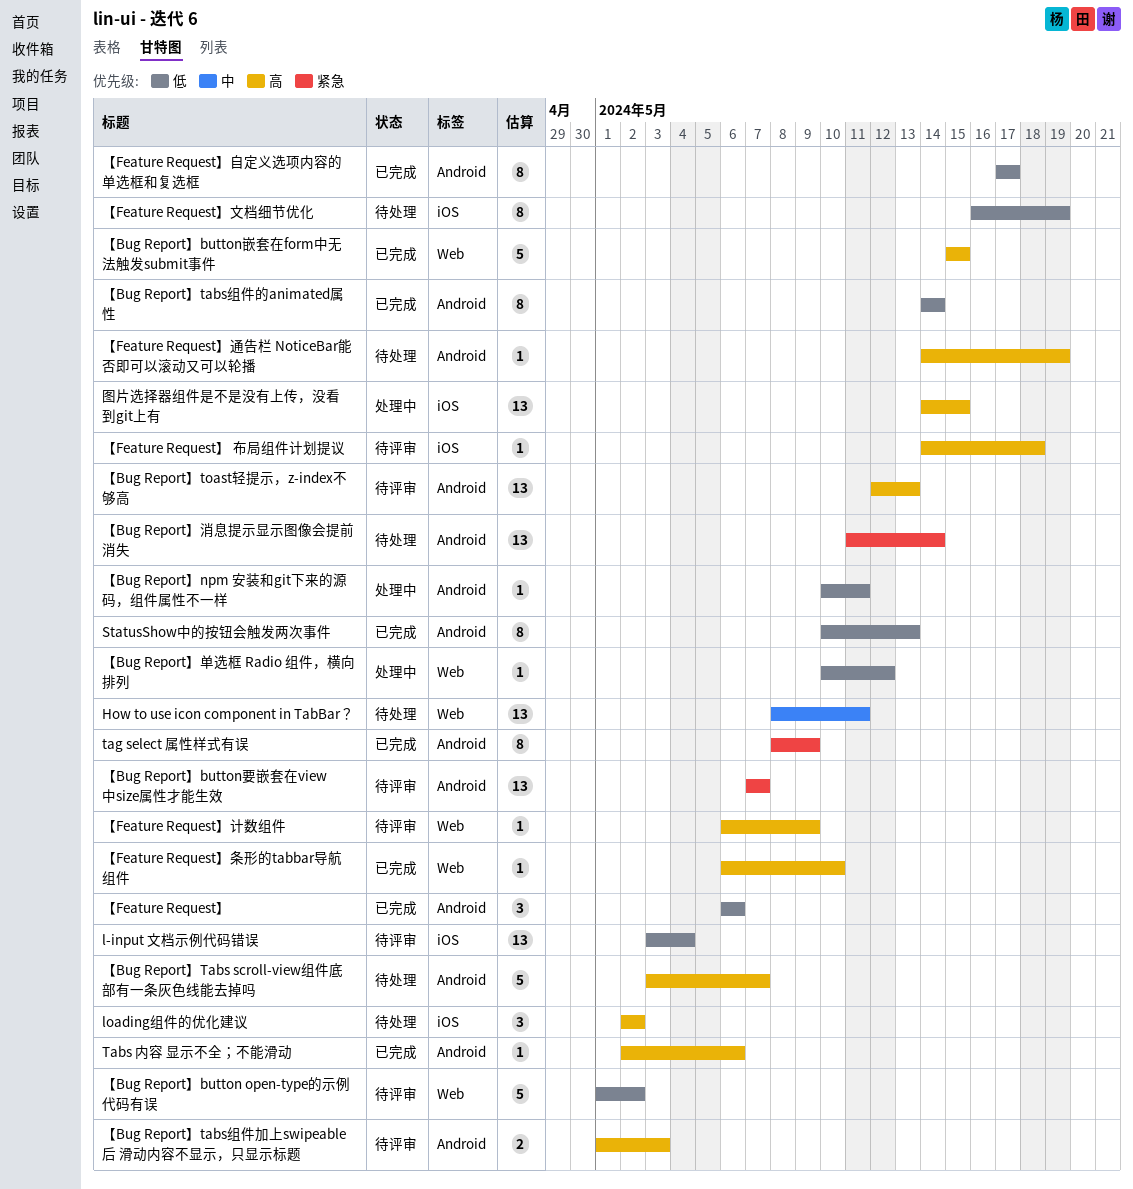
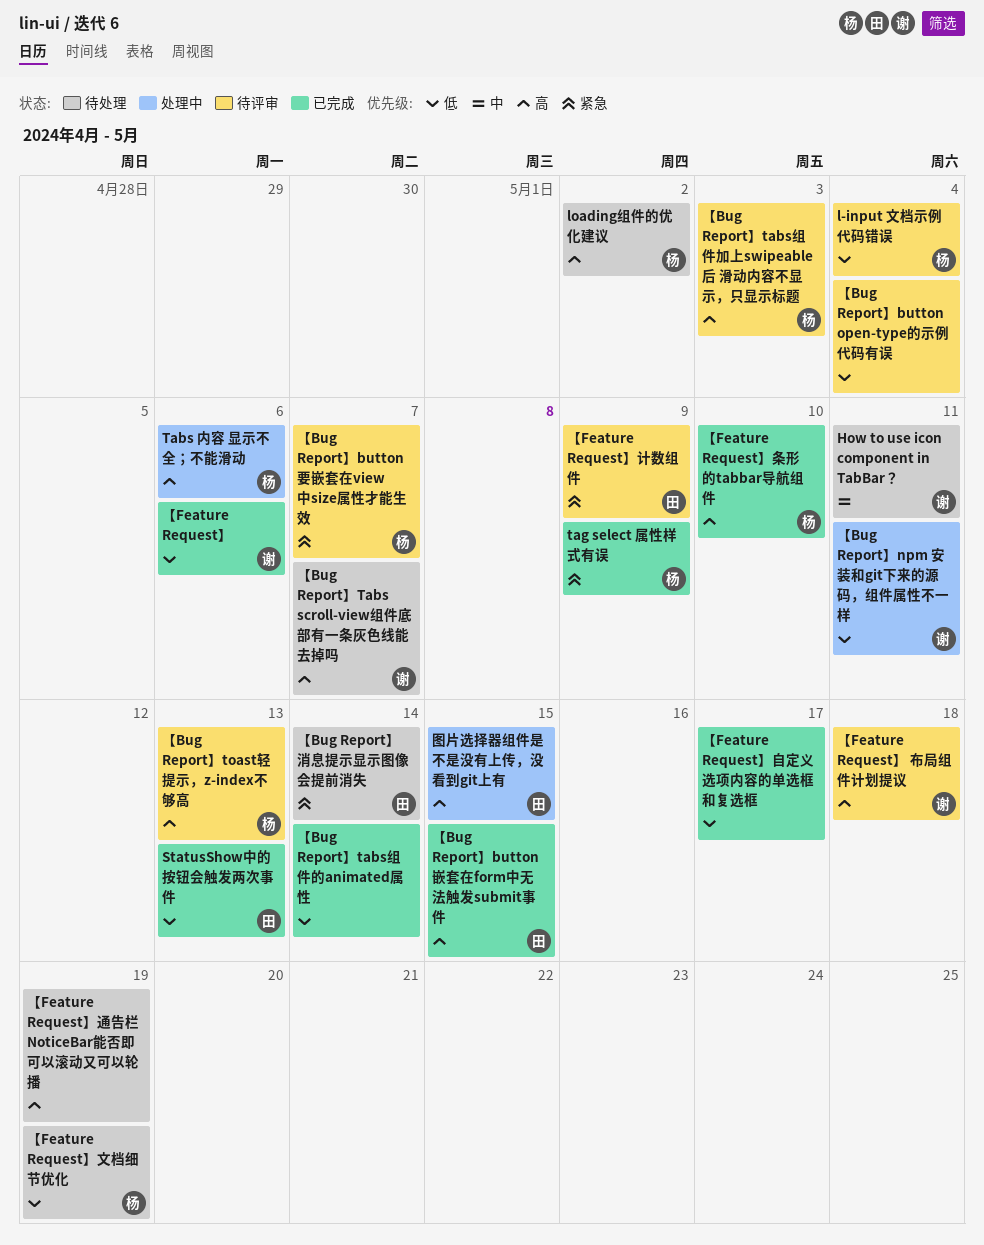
Tabs 内容 显示不全；不能滑动, status: 已完成 -> 处理中
【Bug Report】button open-type的示例代码有误, due: May 2 -> May 4
【Bug Report】单选框 Radio 组件，横向排列: present -> none
【Feature Request】计数组件, priority: 高 -> 紧急

